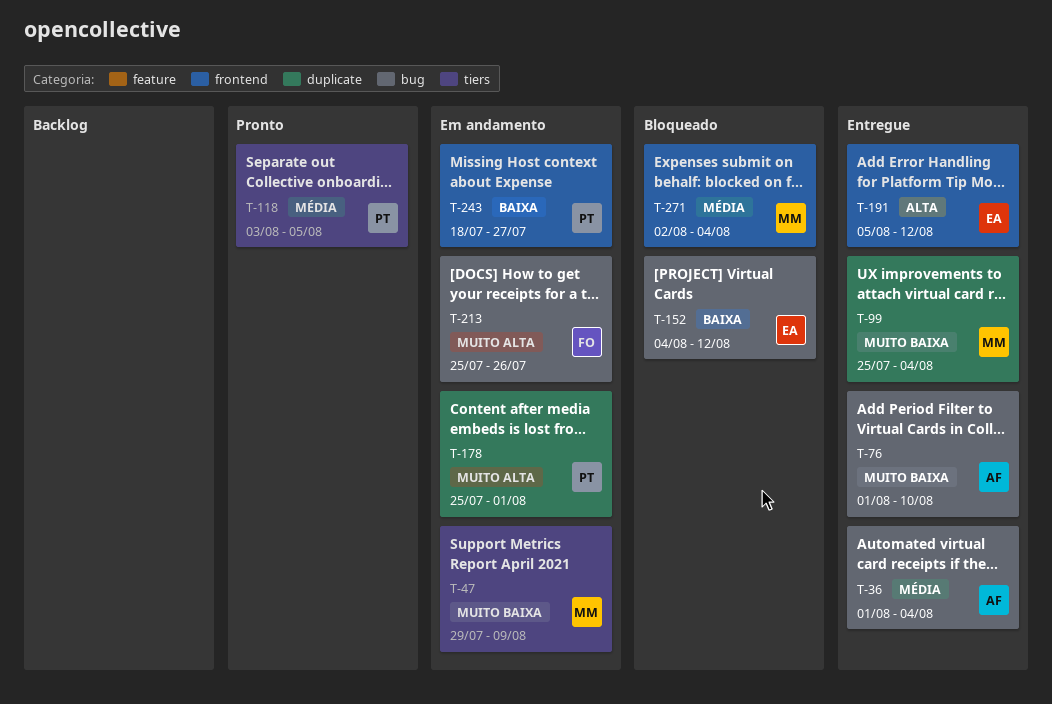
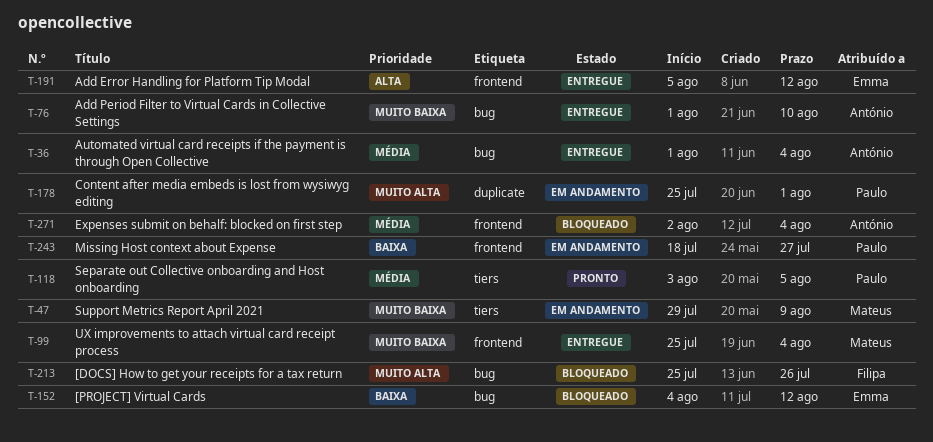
T-99, label: duplicate -> frontend
T-213, status: Em andamento -> Bloqueado
T-271, owner: Mateus -> António

